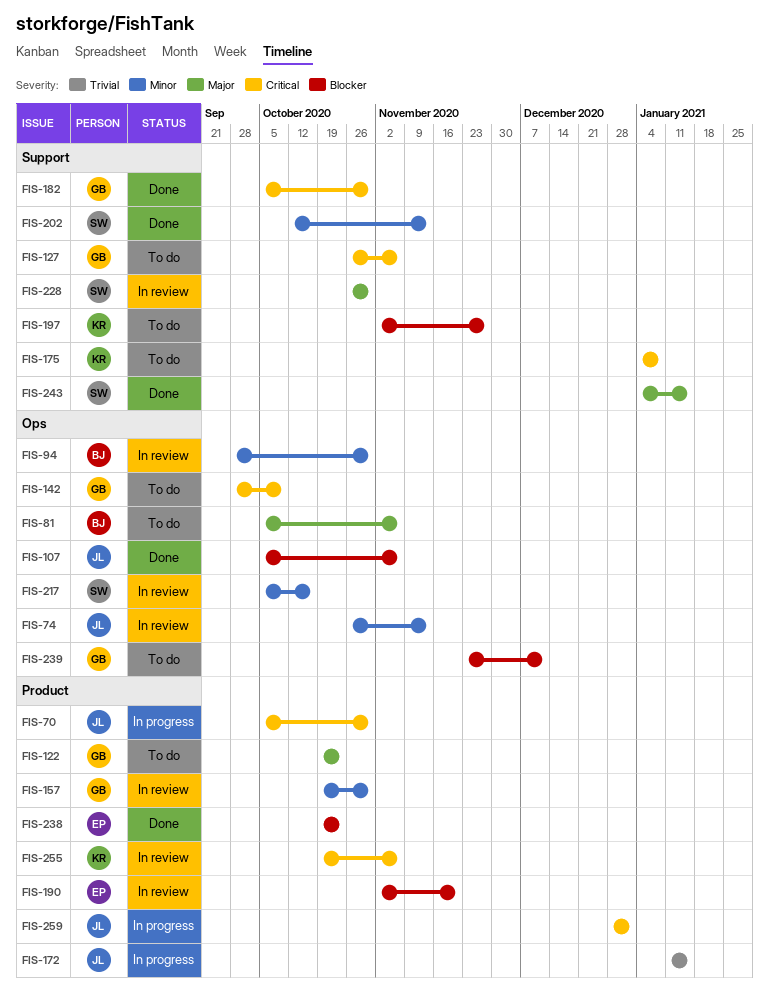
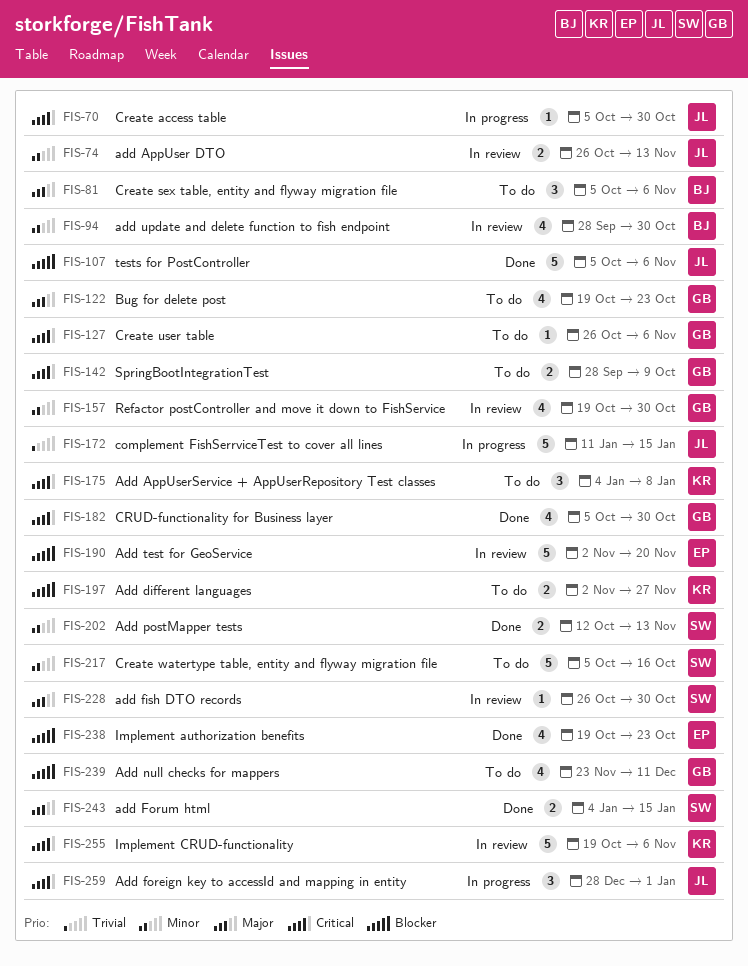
FIS-217, status: In review -> To do

